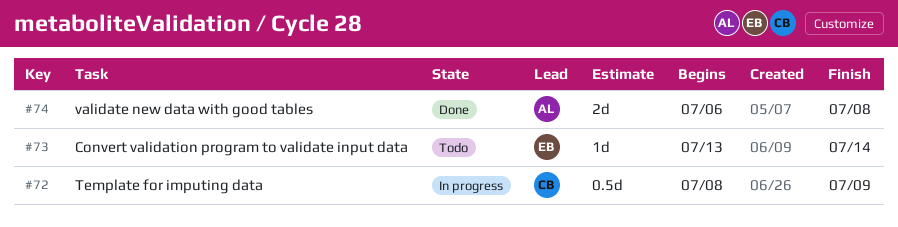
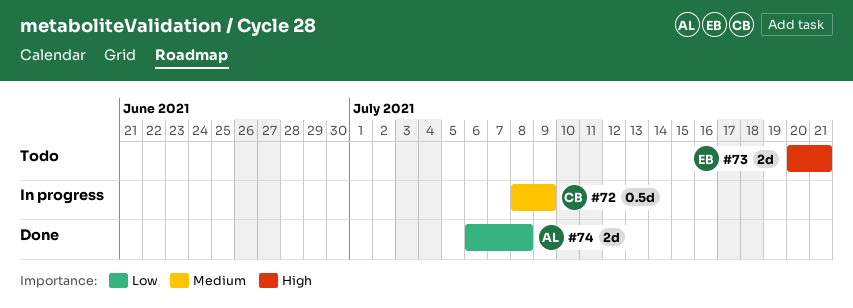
#73, estimate: 1d -> 2d
#73, start: Jul 13 -> Jul 20
#73, due: Jul 14 -> Jul 21

